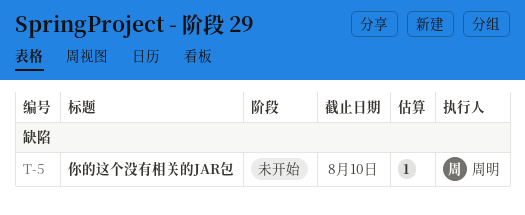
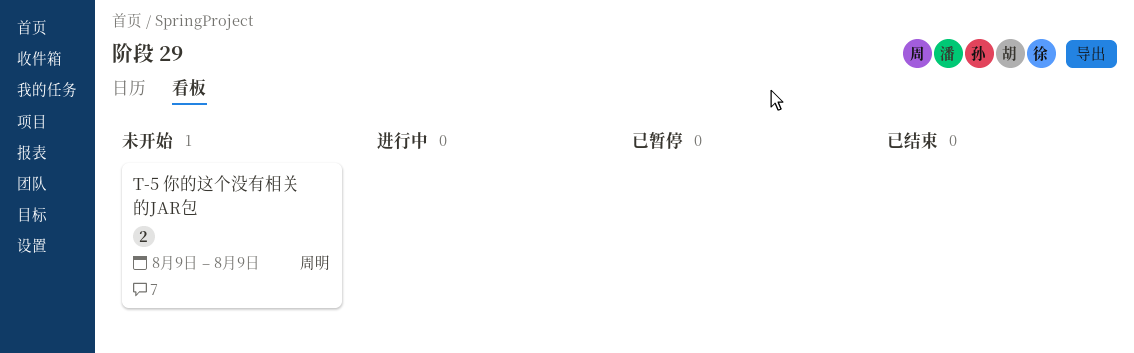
T-5, estimate: 1 -> 2
T-5, due: Aug 10 -> Aug 9

